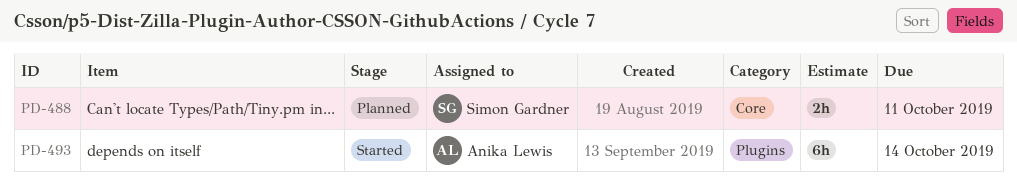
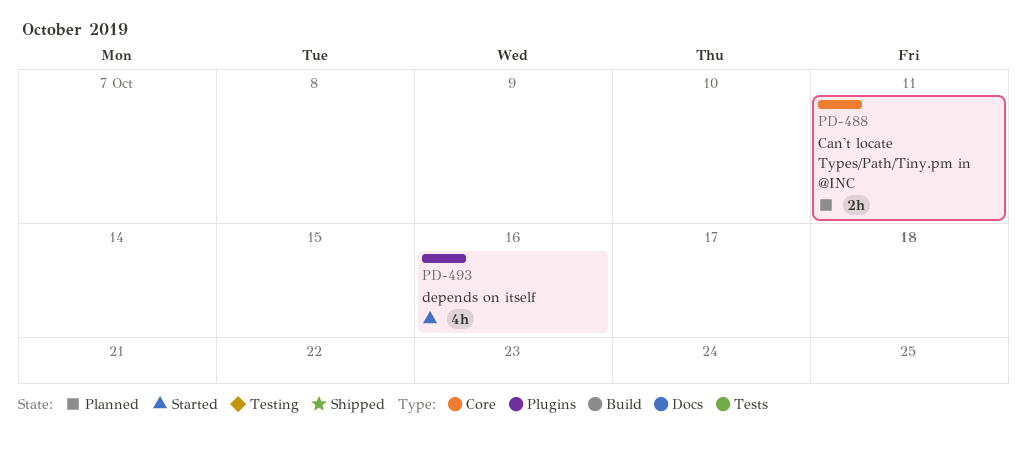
PD-493, estimate: 6h -> 4h
PD-493, due: Oct 14 -> Oct 16

